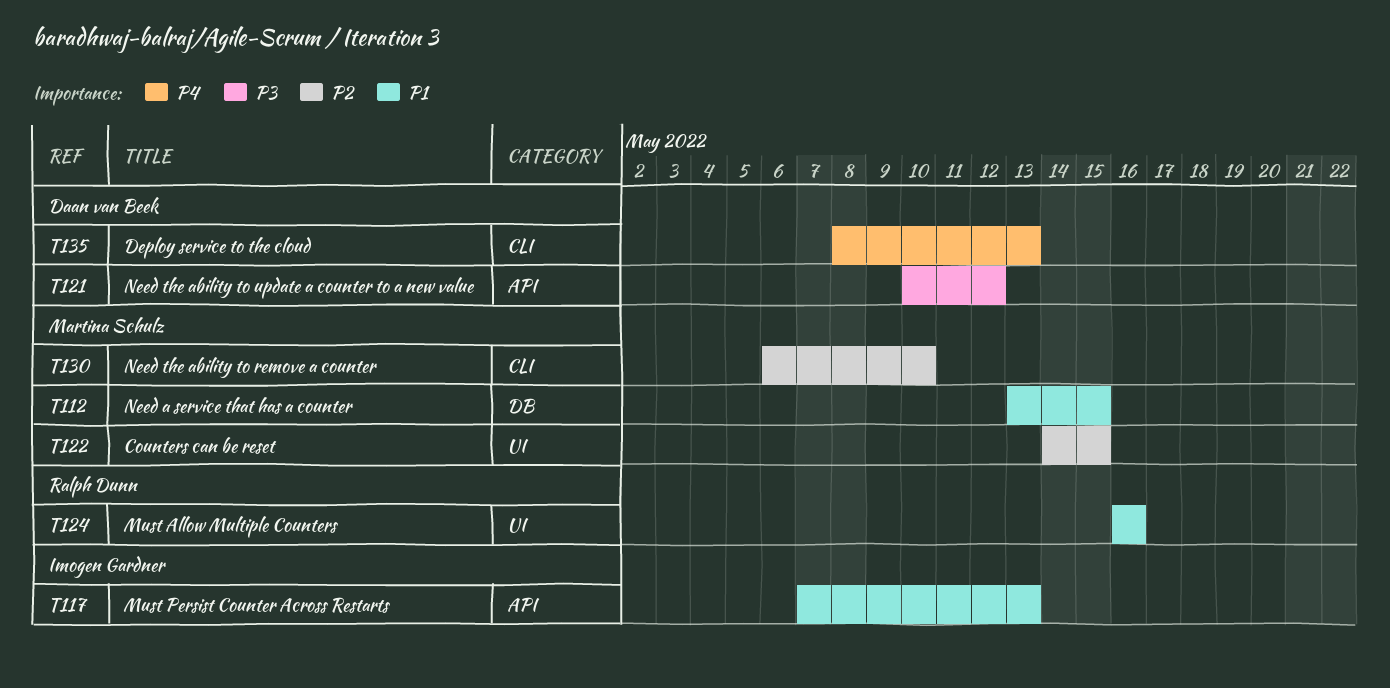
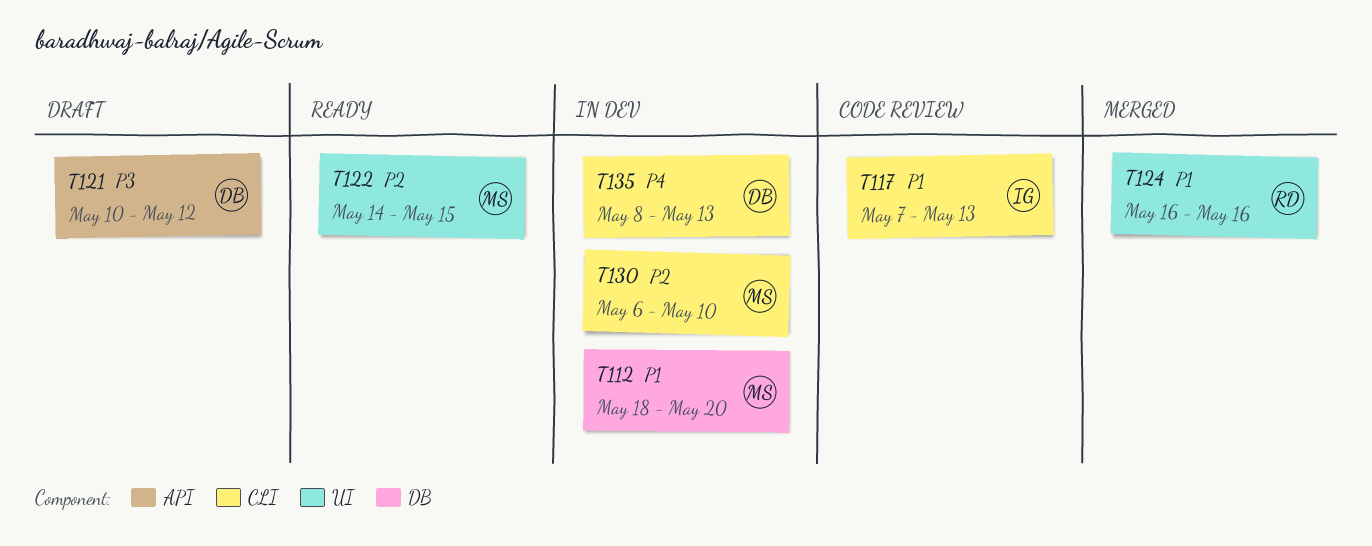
T112, start: May 13 -> May 18
T112, due: May 15 -> May 20
T117, label: API -> CLI

